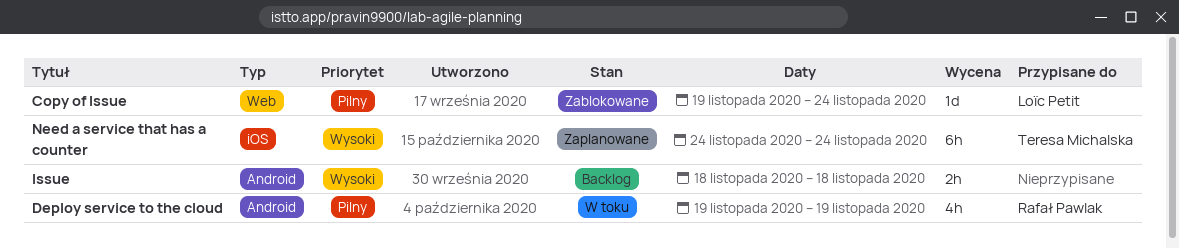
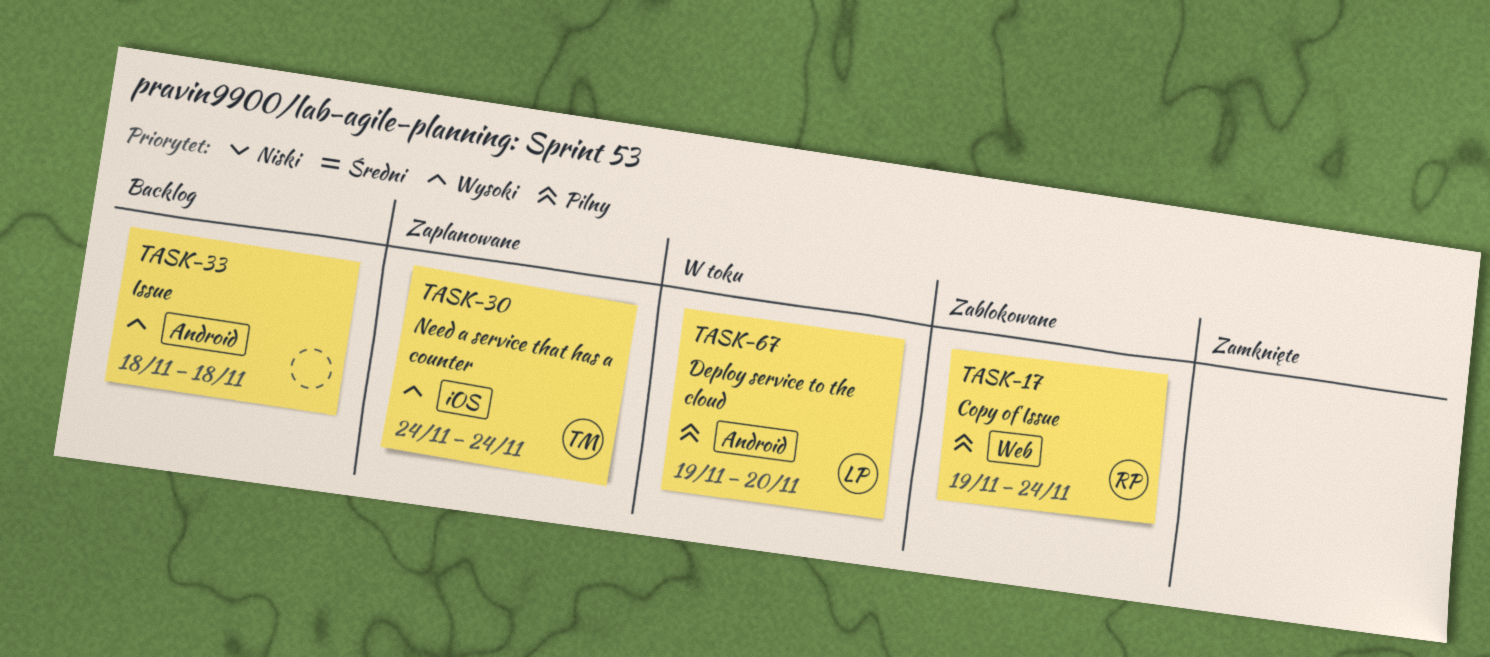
Copy of Issue, owner: Loïc Petit -> Rafał Pawlak
Deploy service to the cloud, owner: Rafał Pawlak -> Loïc Petit
Deploy service to the cloud, due: Nov 19 -> Nov 20

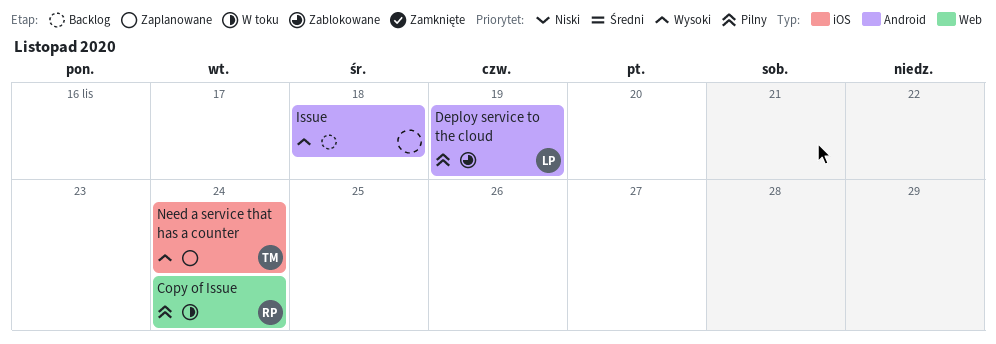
Copy of Issue, status: Zablokowane -> W toku
Deploy service to the cloud, status: W toku -> Zablokowane
Deploy service to the cloud, due: Nov 20 -> Nov 19

